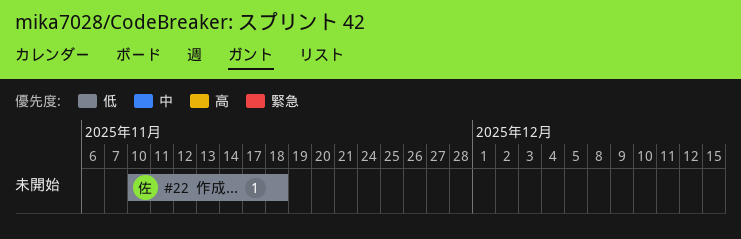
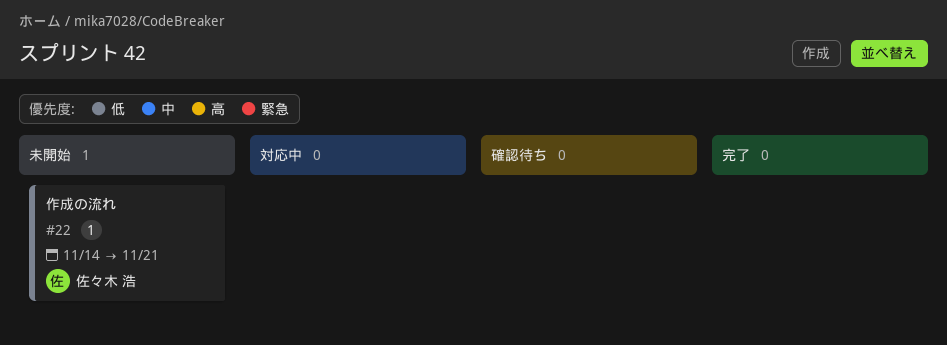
#22, start: Nov 10 -> Nov 14
#22, due: Nov 18 -> Nov 21

